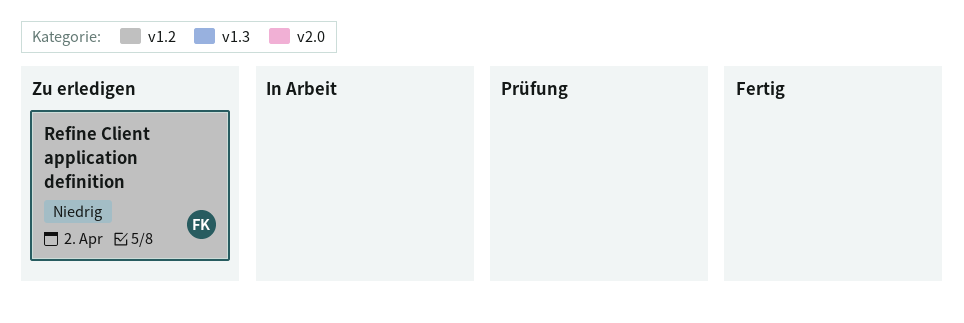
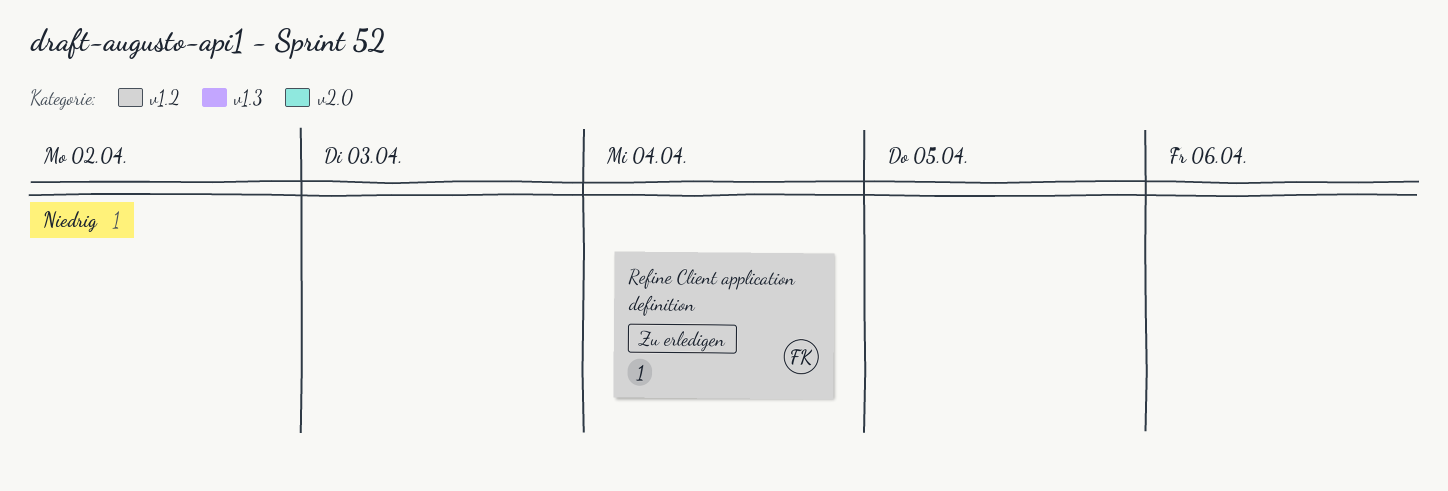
Refine Client application definition, due: Apr 2 -> Apr 4

